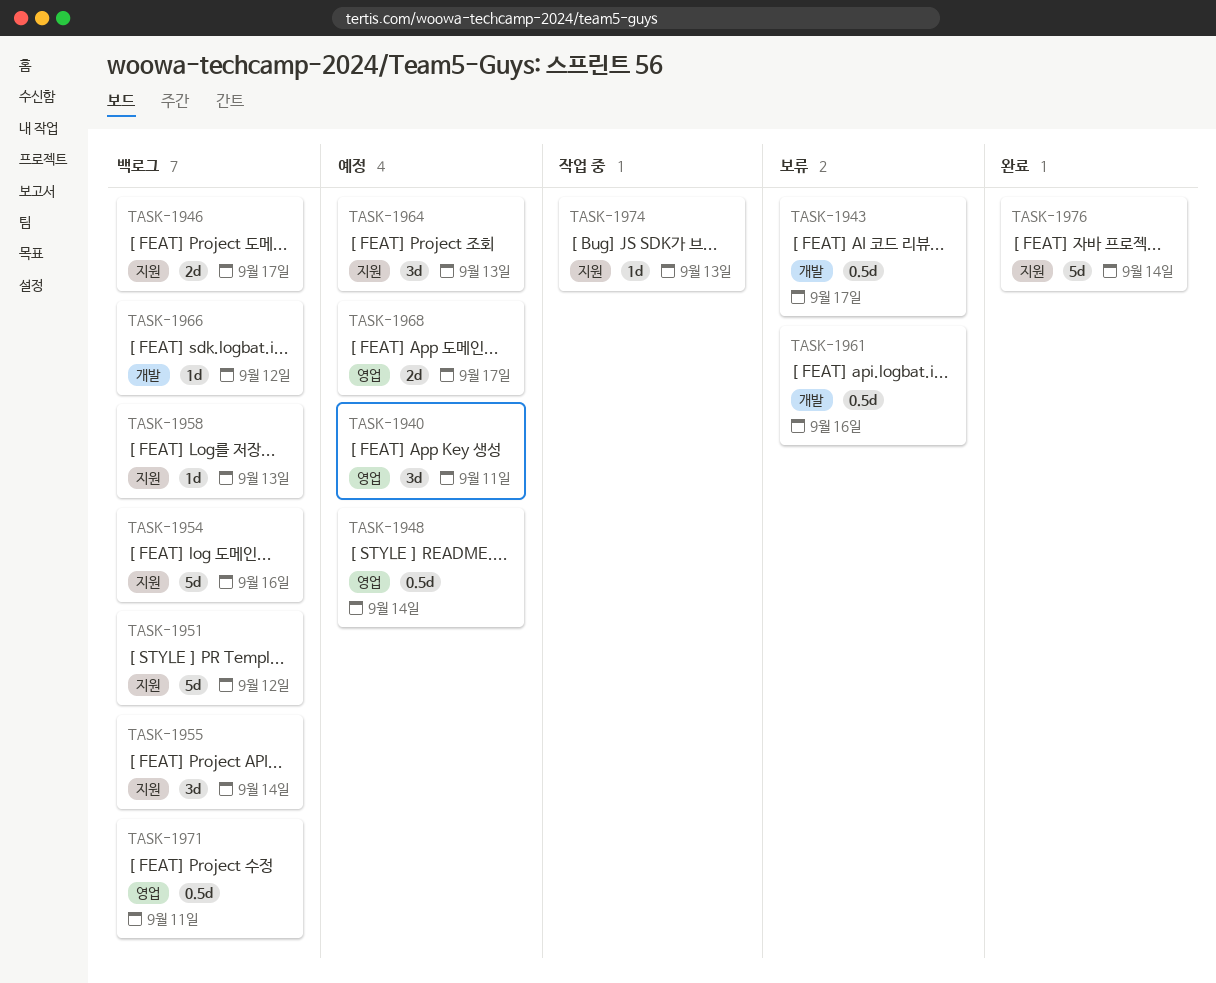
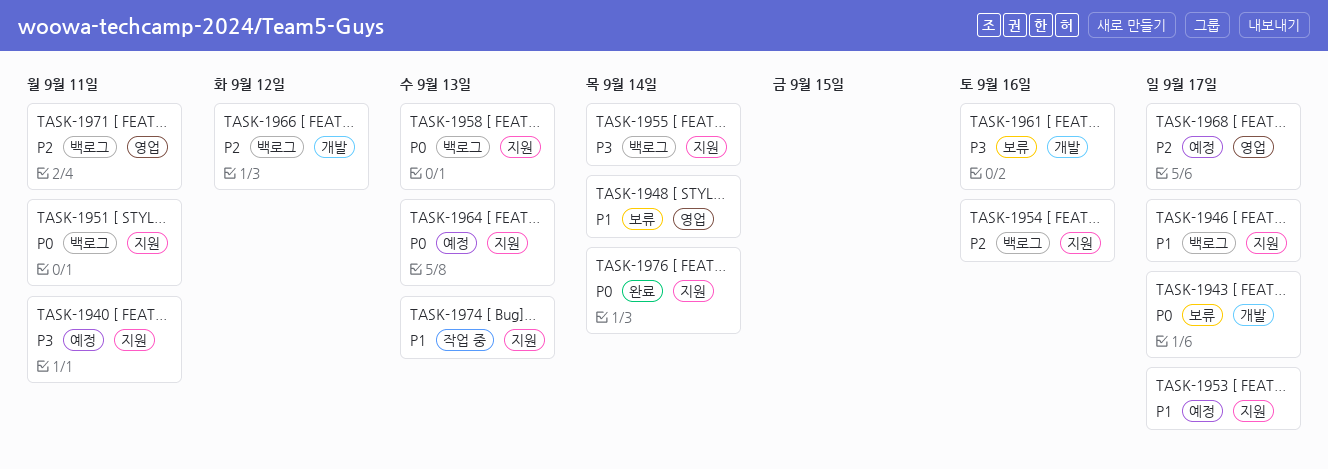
TASK-1940, label: 영업 -> 지원
TASK-1948, status: 예정 -> 보류
TASK-1951, due: Sep 12 -> Sep 11
TASK-1953: none -> present

